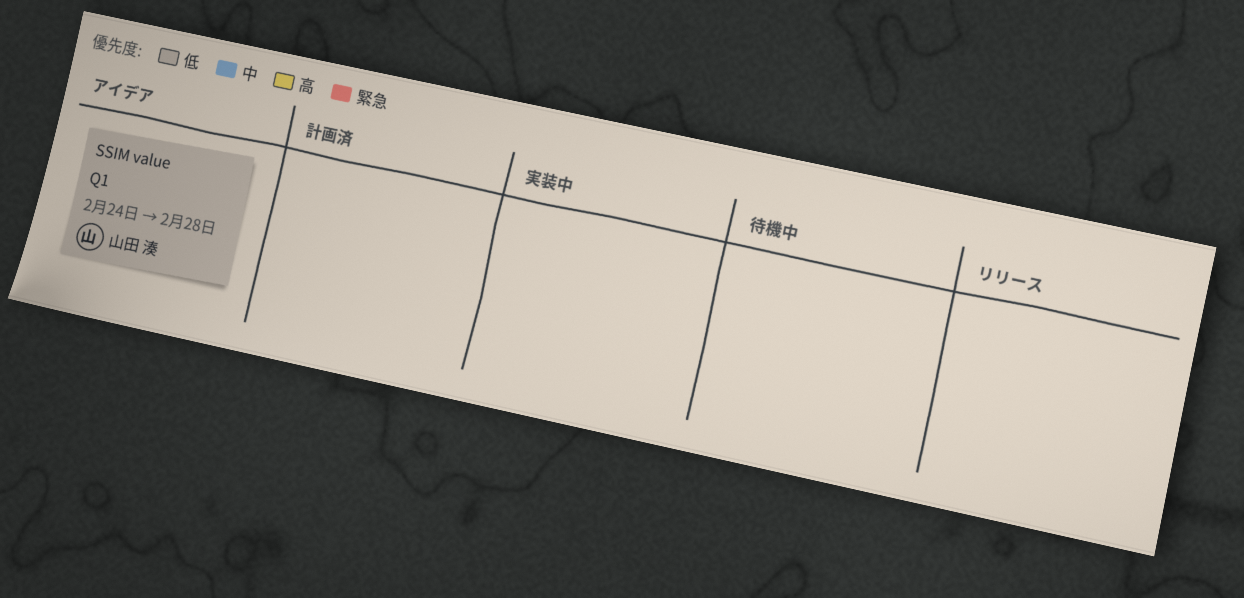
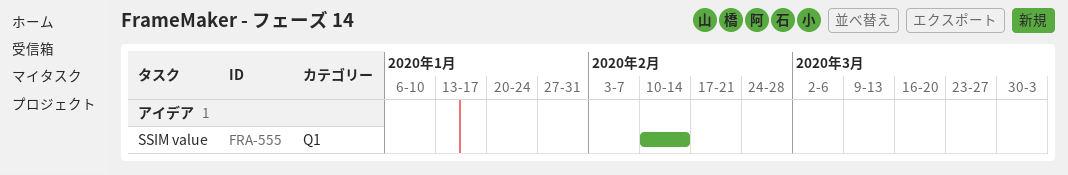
SSIM value, start: Feb 24 -> Feb 10
SSIM value, due: Feb 28 -> Feb 14

